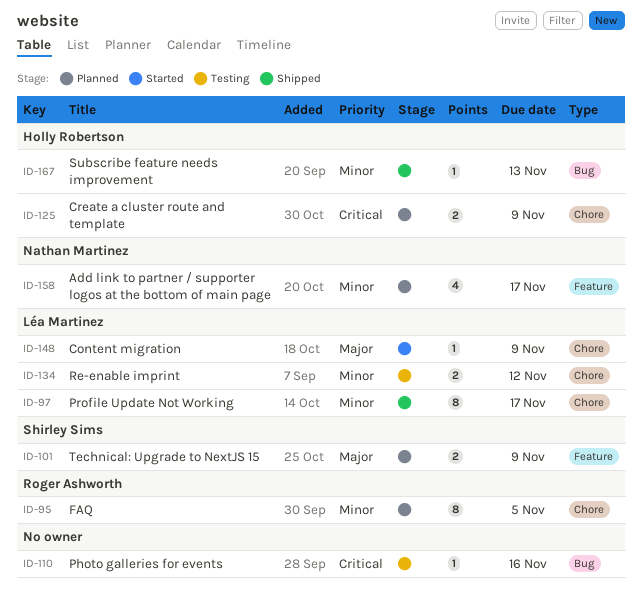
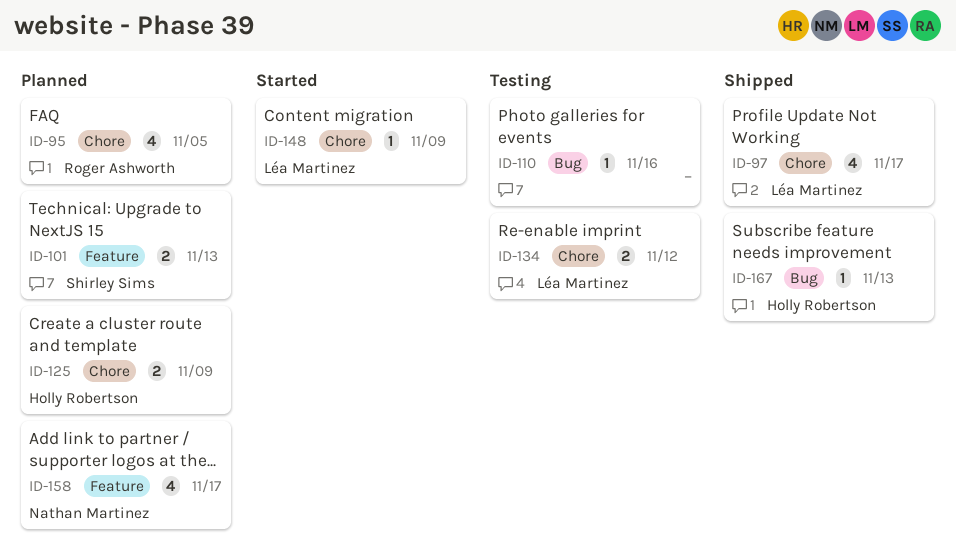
ID-95, estimate: 8 -> 4
ID-97, estimate: 8 -> 4
ID-101, due: Nov 9 -> Nov 13

